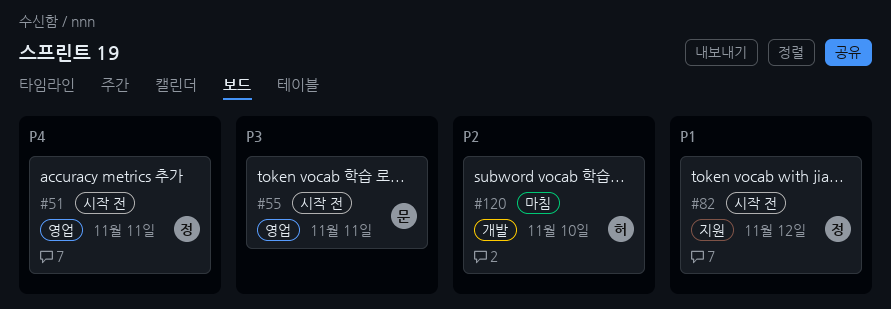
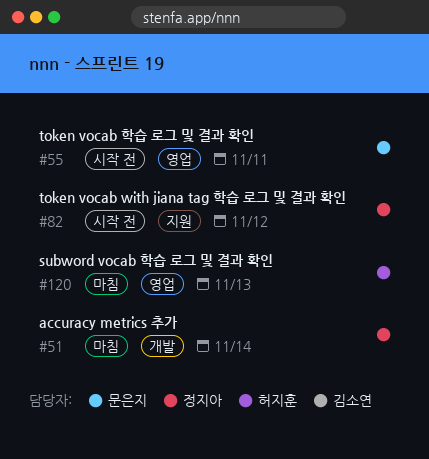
#51, status: 시작 전 -> 마침
#51, label: 영업 -> 개발
#51, due: Nov 11 -> Nov 14
#120, label: 개발 -> 영업
#120, due: Nov 10 -> Nov 13

